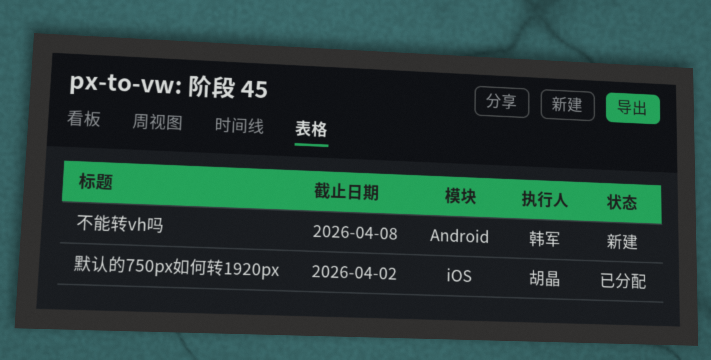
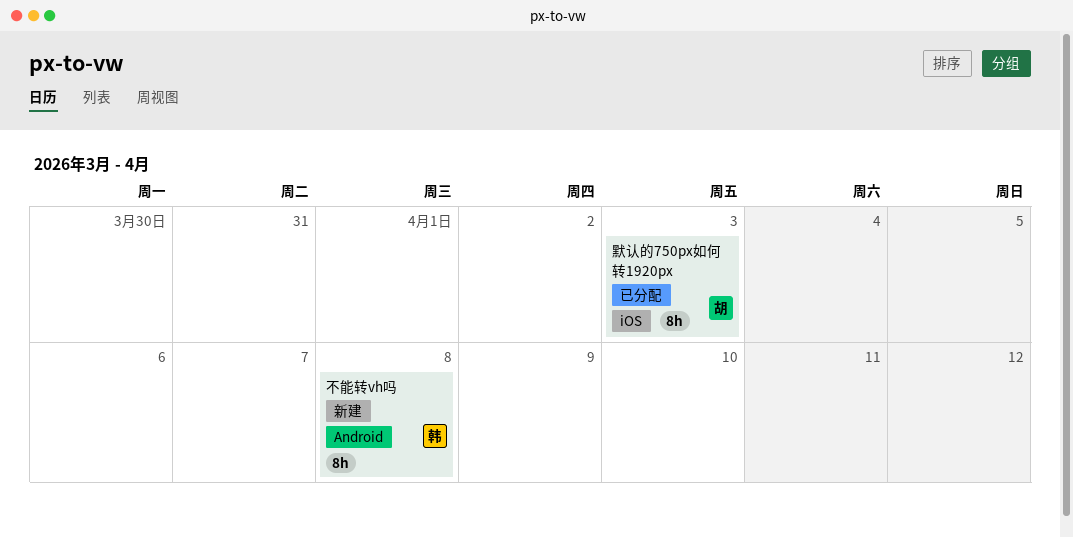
默认的750px如何转1920px, due: Apr 2 -> Apr 3

